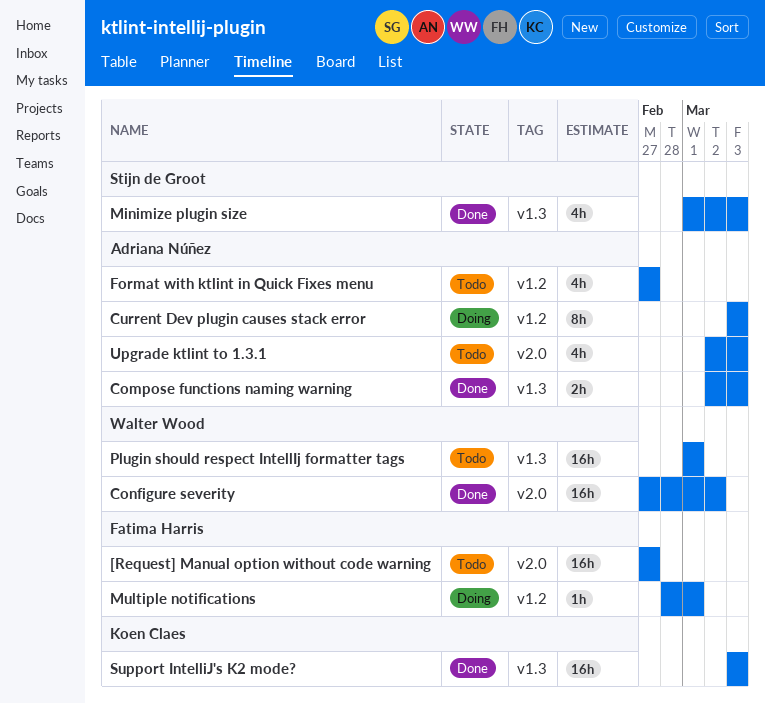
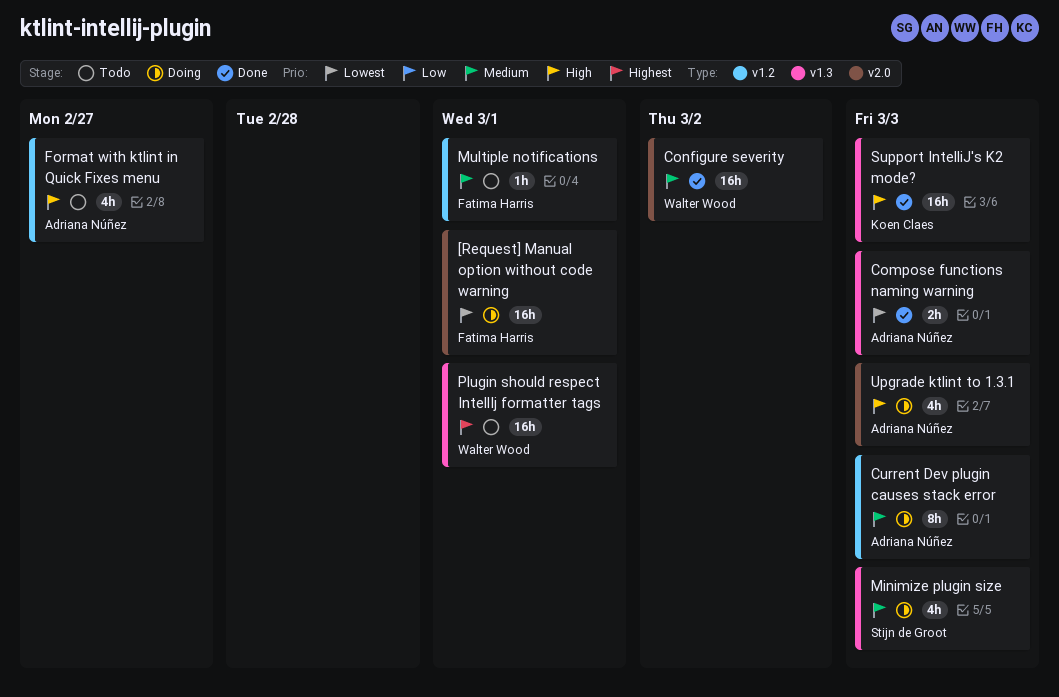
[Request] Manual option without code warning, status: Todo -> Doing
[Request] Manual option without code warning, due: Feb 27 -> Mar 1
Minimize plugin size, status: Done -> Doing
Multiple notifications, status: Doing -> Todo
Upgrade ktlint to 1.3.1, status: Todo -> Doing

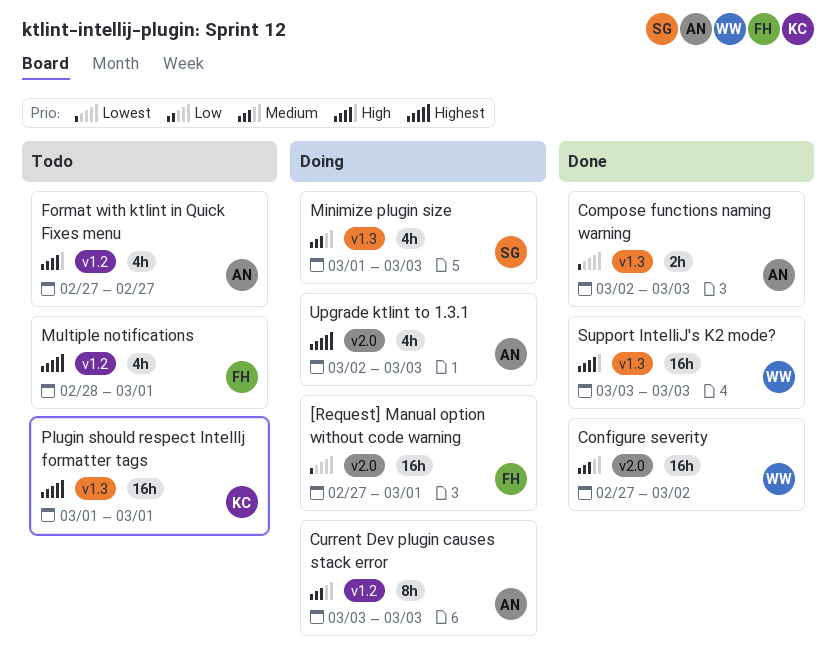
Multiple notifications, priority: Medium -> Highest
Multiple notifications, estimate: 1h -> 4h
Plugin should respect IntellIj formatter tags, owner: Walter Wood -> Koen Claes
Support IntelliJ's K2 mode?, owner: Koen Claes -> Walter Wood
Upgrade ktlint to 1.3.1, priority: High -> Highest

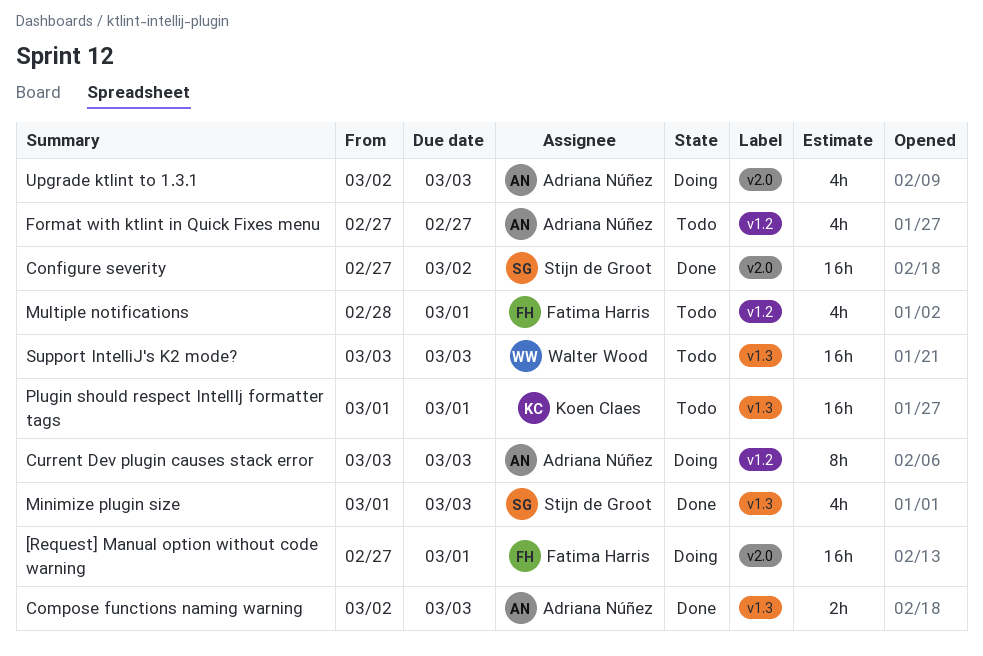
Configure severity, owner: Walter Wood -> Stijn de Groot
Minimize plugin size, status: Doing -> Done
Support IntelliJ's K2 mode?, status: Done -> Todo

